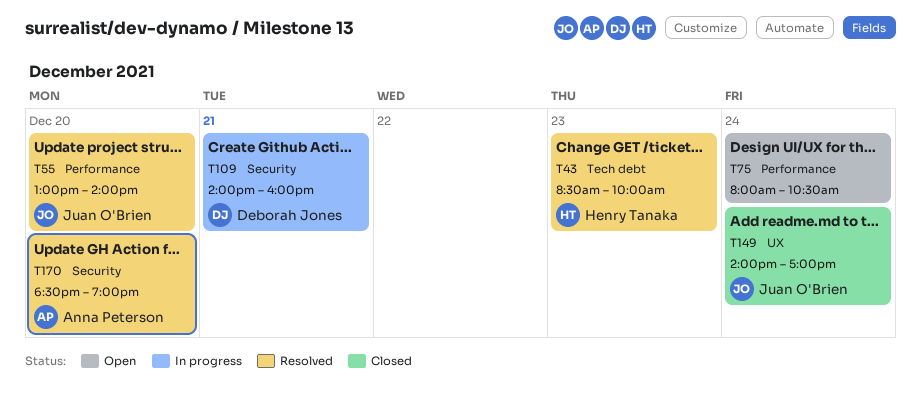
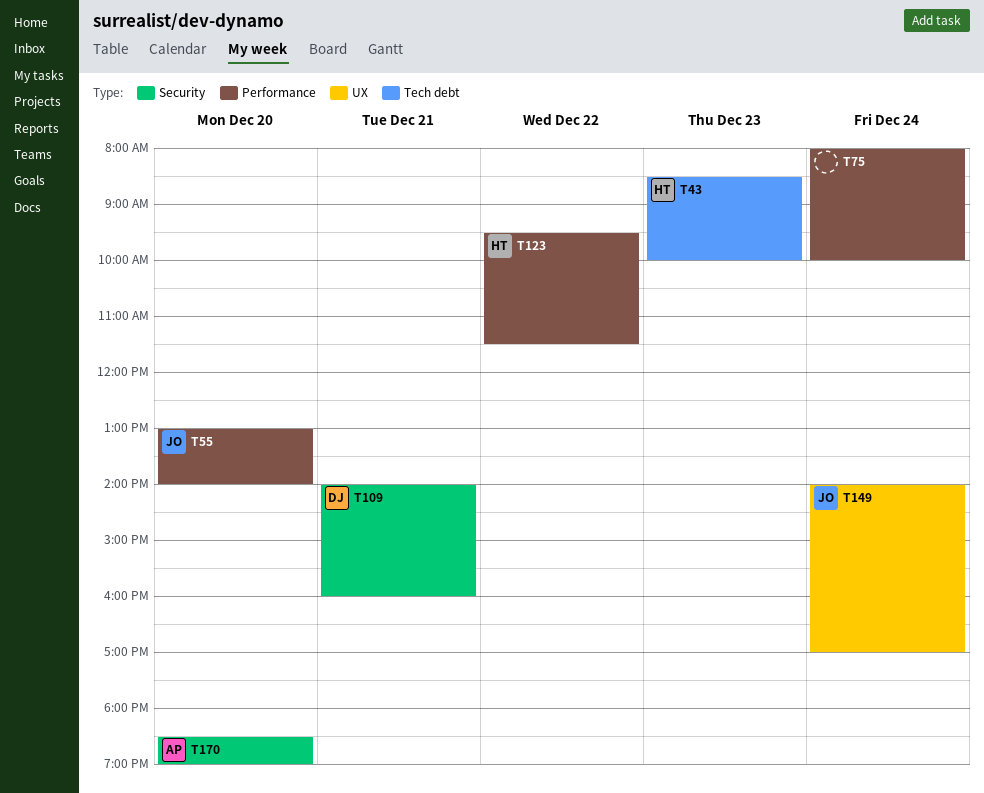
T75, ends: 10:30 -> 10:00
T123: none -> present

